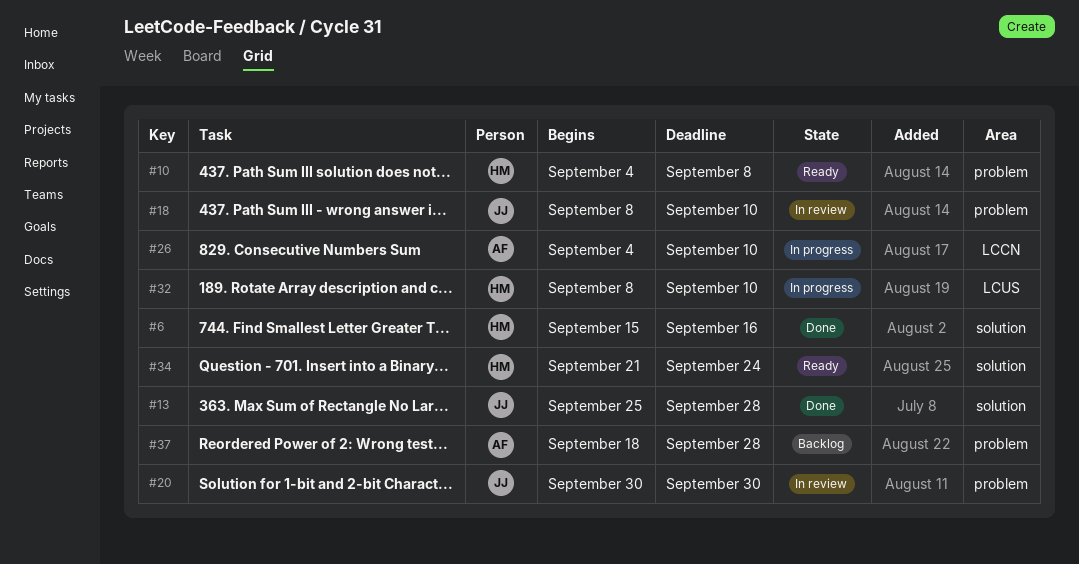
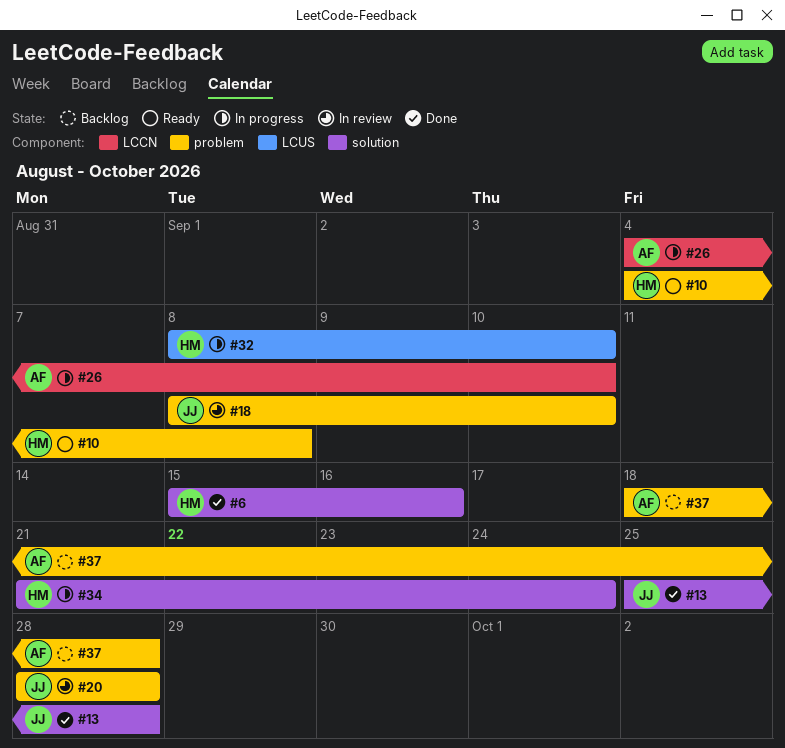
#20, start: Sep 30 -> Sep 28
#20, due: Sep 30 -> Sep 28
#34, status: Ready -> In progress

